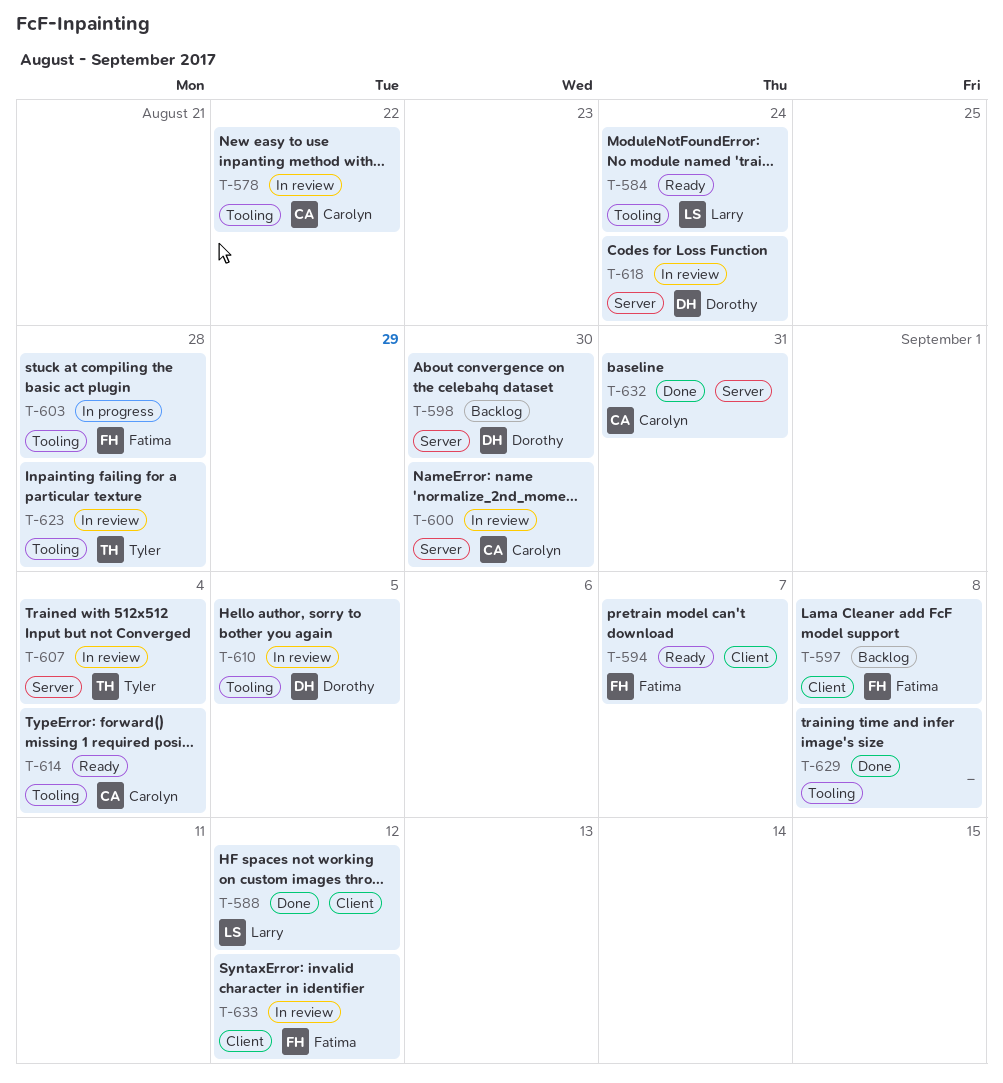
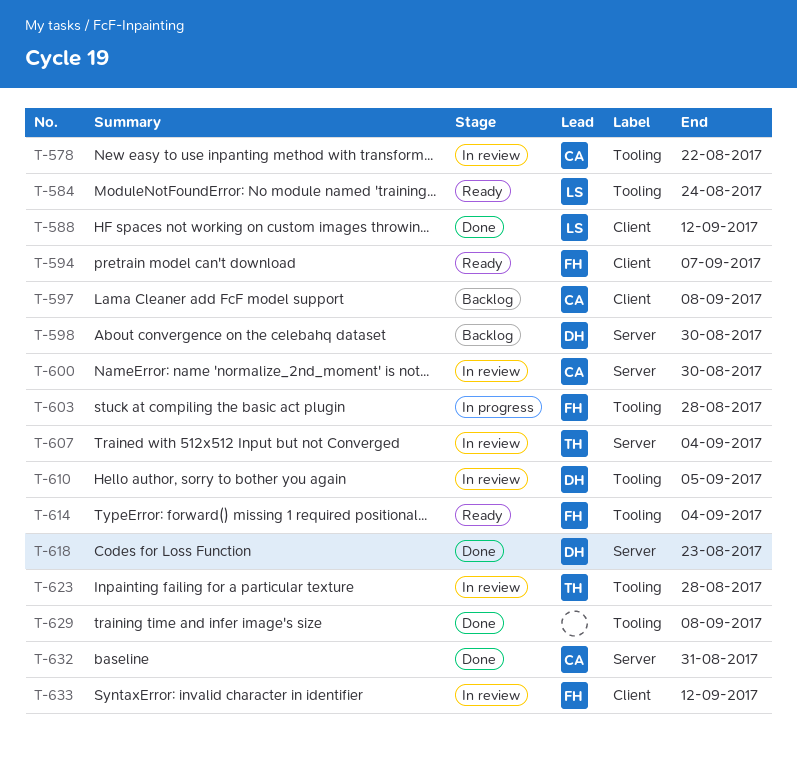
T-597, owner: Fatima -> Carolyn
T-614, owner: Carolyn -> Fatima
T-618, status: In review -> Done
T-618, due: Aug 24 -> Aug 23

